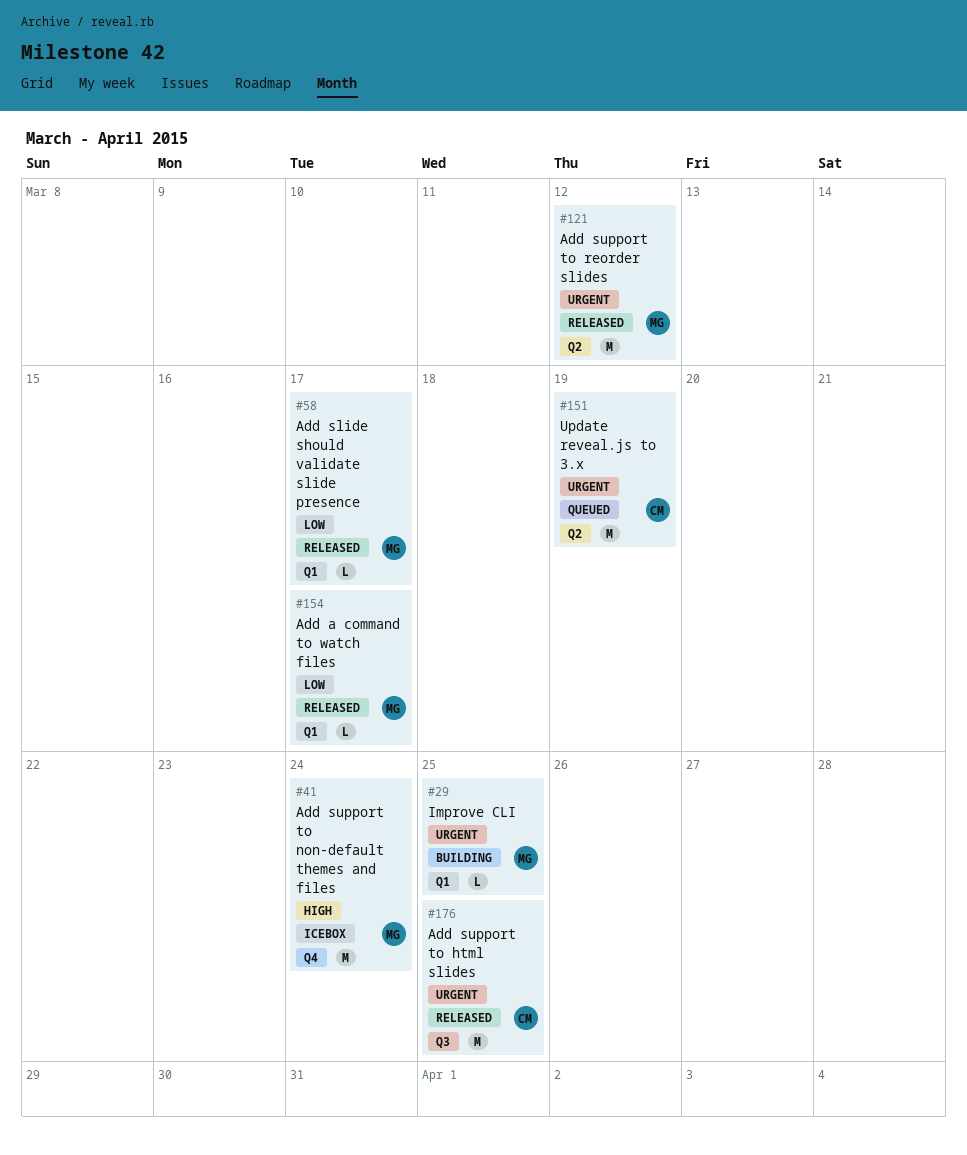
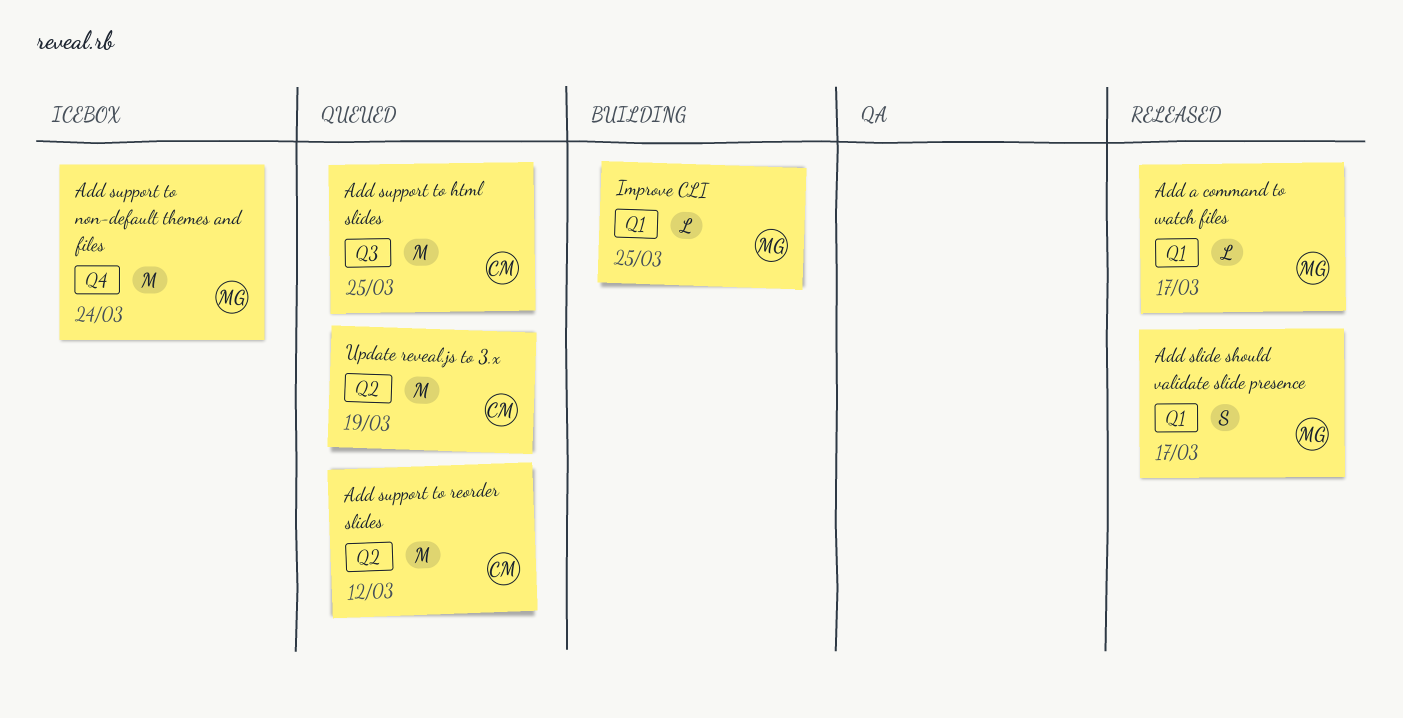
Add slide should validate slide presence, estimate: L -> S
Add support to html slides, status: Released -> Queued
Add support to reorder slides, status: Released -> Queued
Add support to reorder slides, owner: MG -> CM

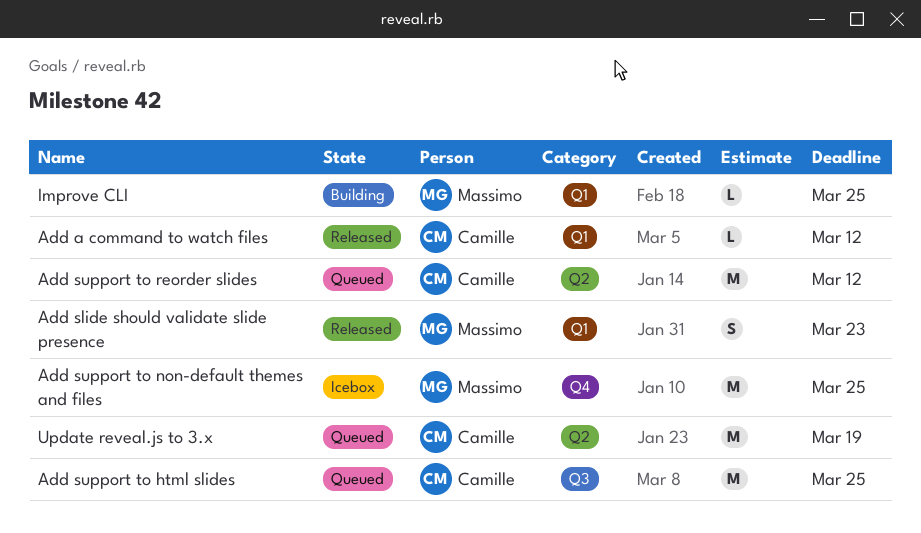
Add a command to watch files, owner: Massimo -> Camille
Add a command to watch files, due: Mar 17 -> Mar 12
Add slide should validate slide presence, due: Mar 17 -> Mar 23
Add support to non-default themes and files, due: Mar 24 -> Mar 25

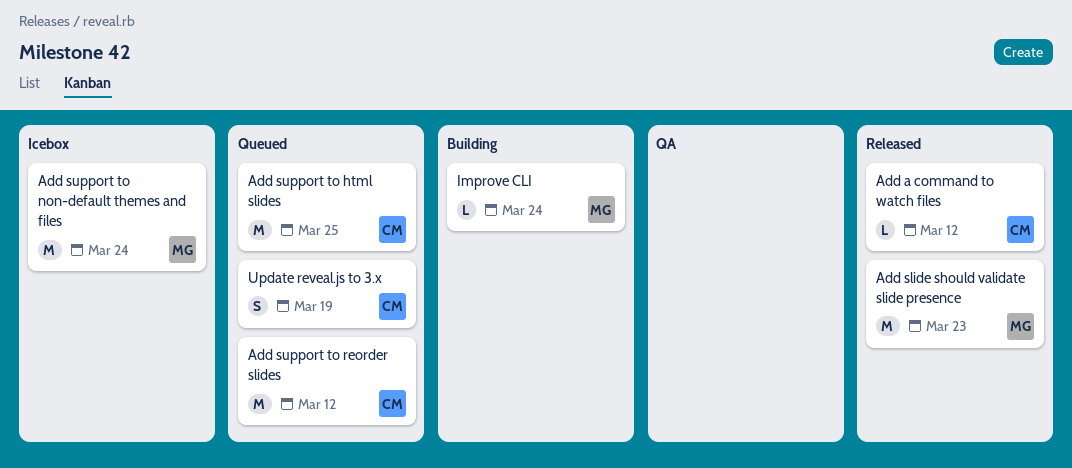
Add slide should validate slide presence, estimate: S -> M
Add support to non-default themes and files, due: Mar 25 -> Mar 24
Improve CLI, due: Mar 25 -> Mar 24
Update reveal.js to 3.x, estimate: M -> S

